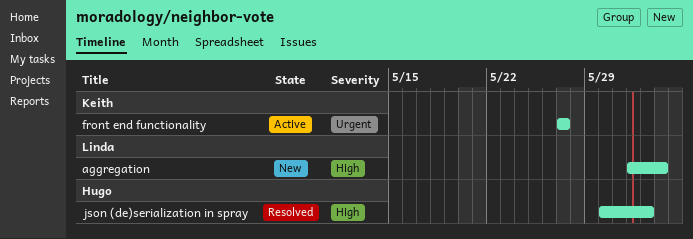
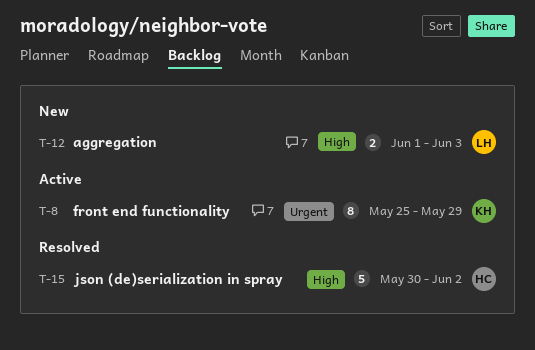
front end functionality, start: May 27 -> May 25
front end functionality, due: May 27 -> May 29

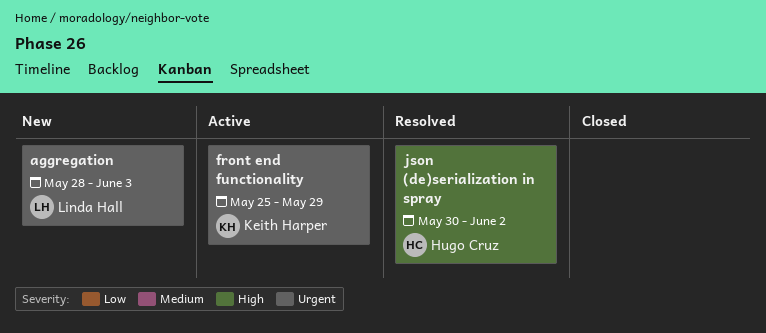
aggregation, priority: High -> Urgent
aggregation, start: Jun 1 -> May 28

